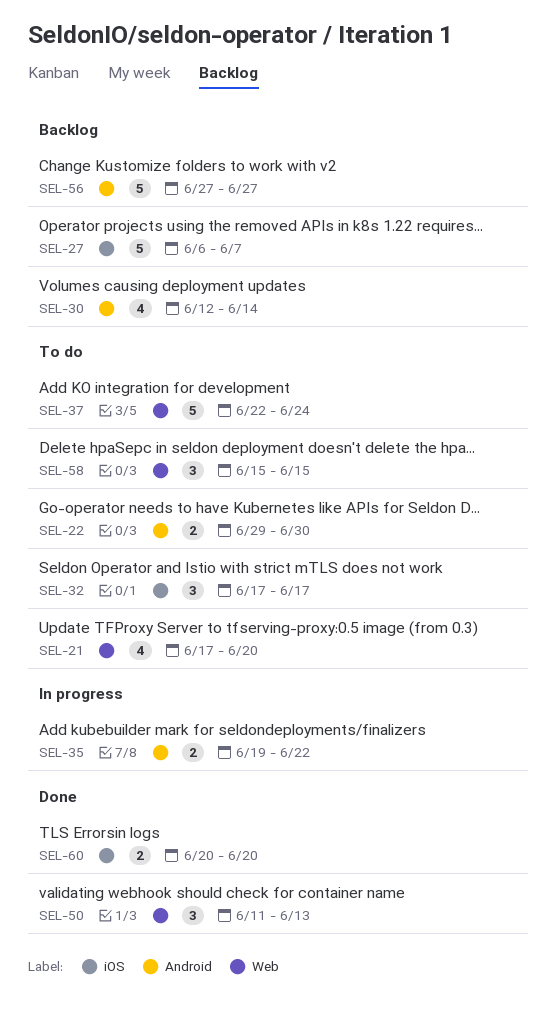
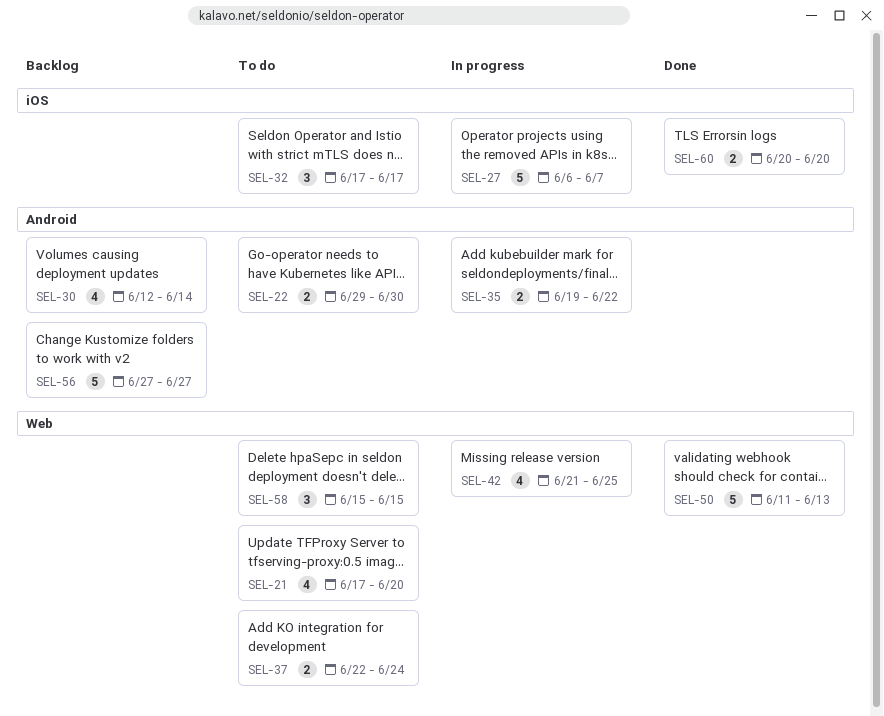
SEL-27, status: Backlog -> In progress
SEL-37, estimate: 5 -> 2
SEL-42: none -> present
SEL-50, estimate: 3 -> 5

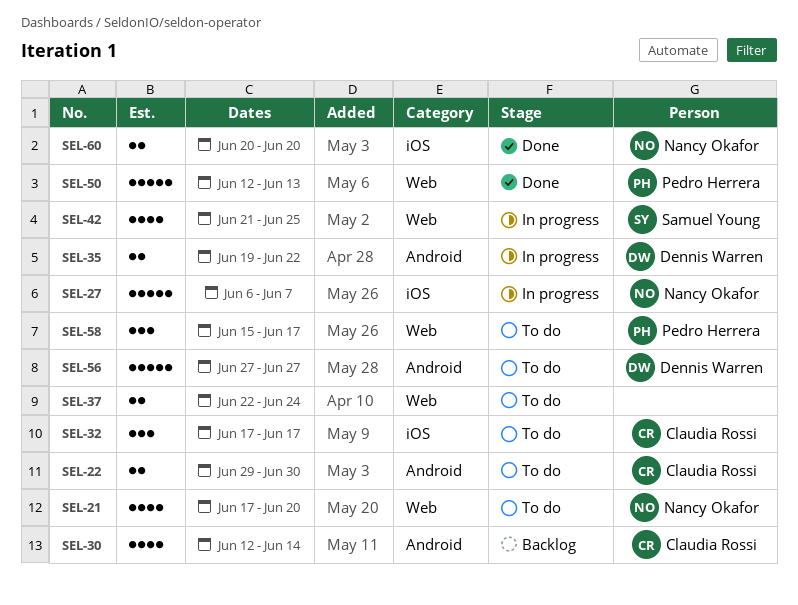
SEL-50, start: Jun 11 -> Jun 12
SEL-56, status: Backlog -> To do
SEL-58, due: Jun 15 -> Jun 17

